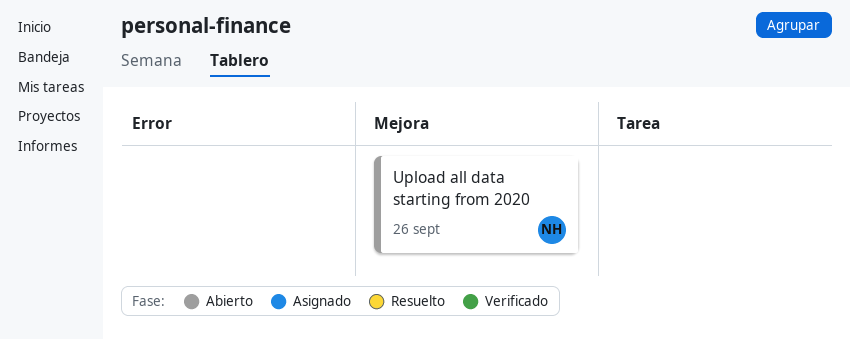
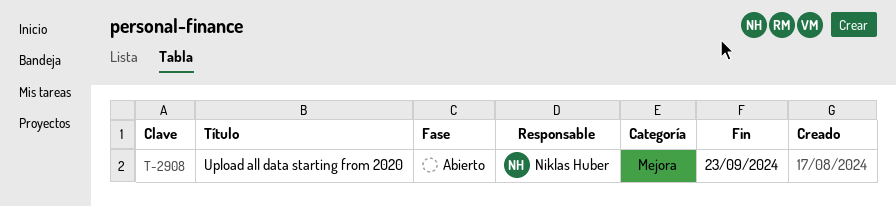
Upload all data starting from 2020, due: Sep 26 -> Sep 23

